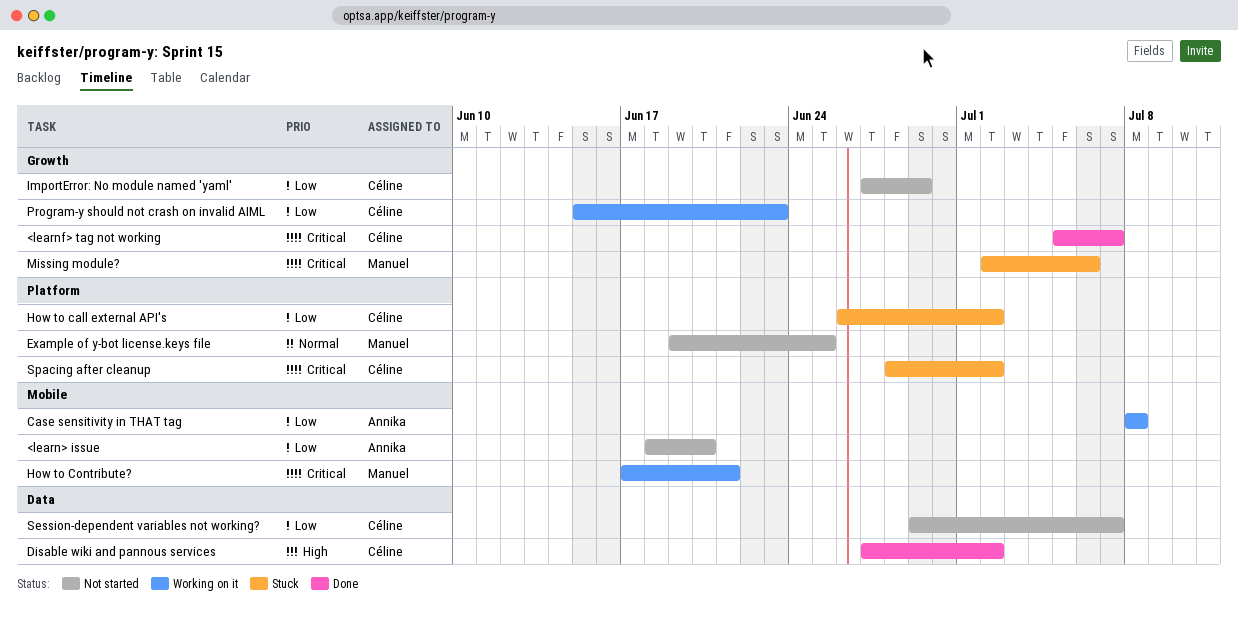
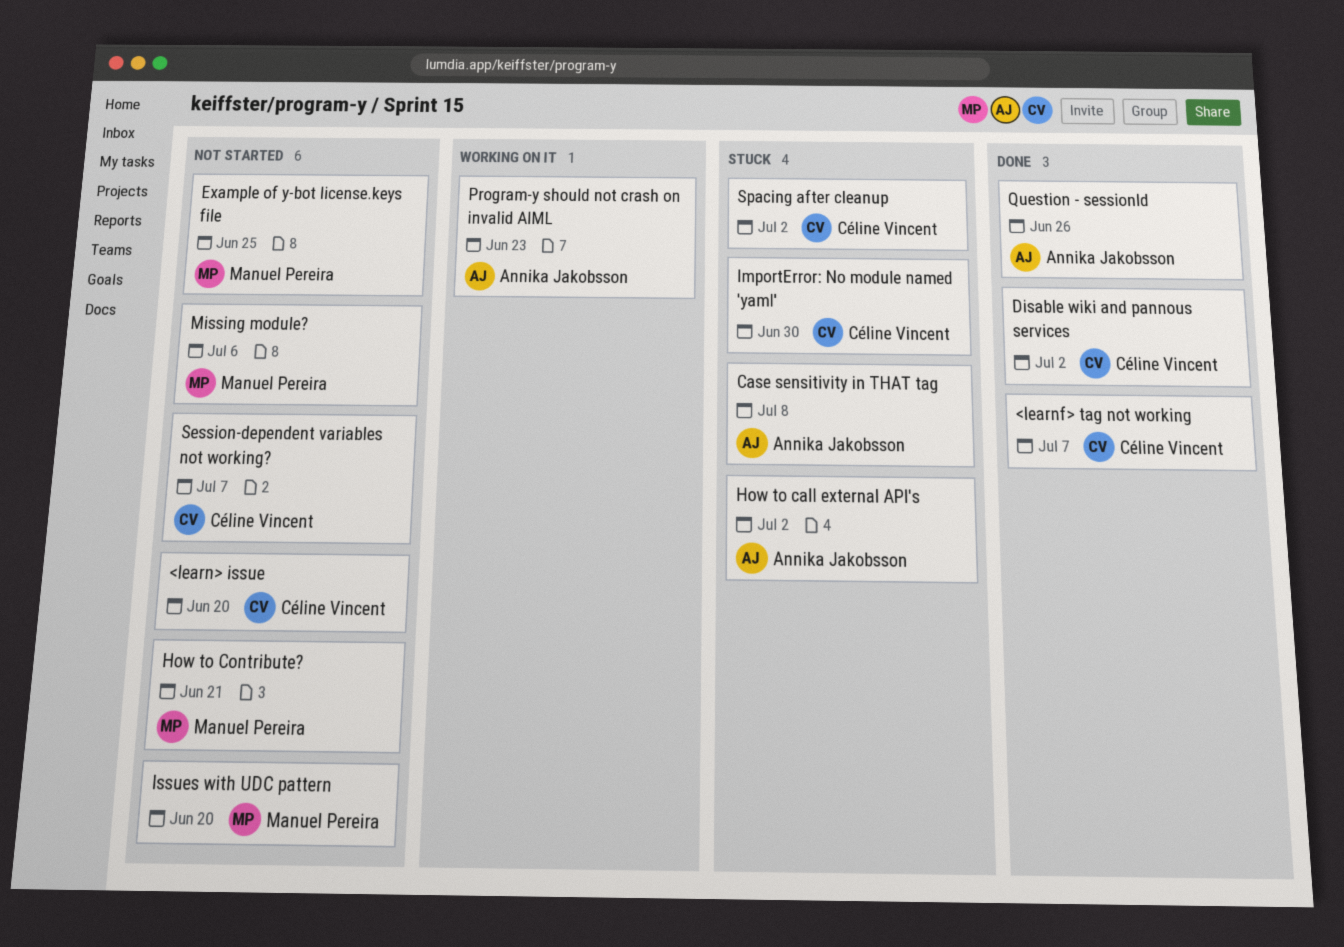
<learn> issue, owner: Annika Jakobsson -> Céline Vincent
Case sensitivity in THAT tag, status: Working on it -> Stuck
How to call external API's, owner: Céline Vincent -> Annika Jakobsson
How to Contribute?, status: Working on it -> Not started
ImportError: No module named 'yaml', status: Not started -> Stuck
ImportError: No module named 'yaml', due: Jun 29 -> Jun 30
Issues with UDC pattern: none -> present
Missing module?, status: Stuck -> Not started
Program-y should not crash on invalid AIML, owner: Céline Vincent -> Annika Jakobsson
Question - sessionId: none -> present

